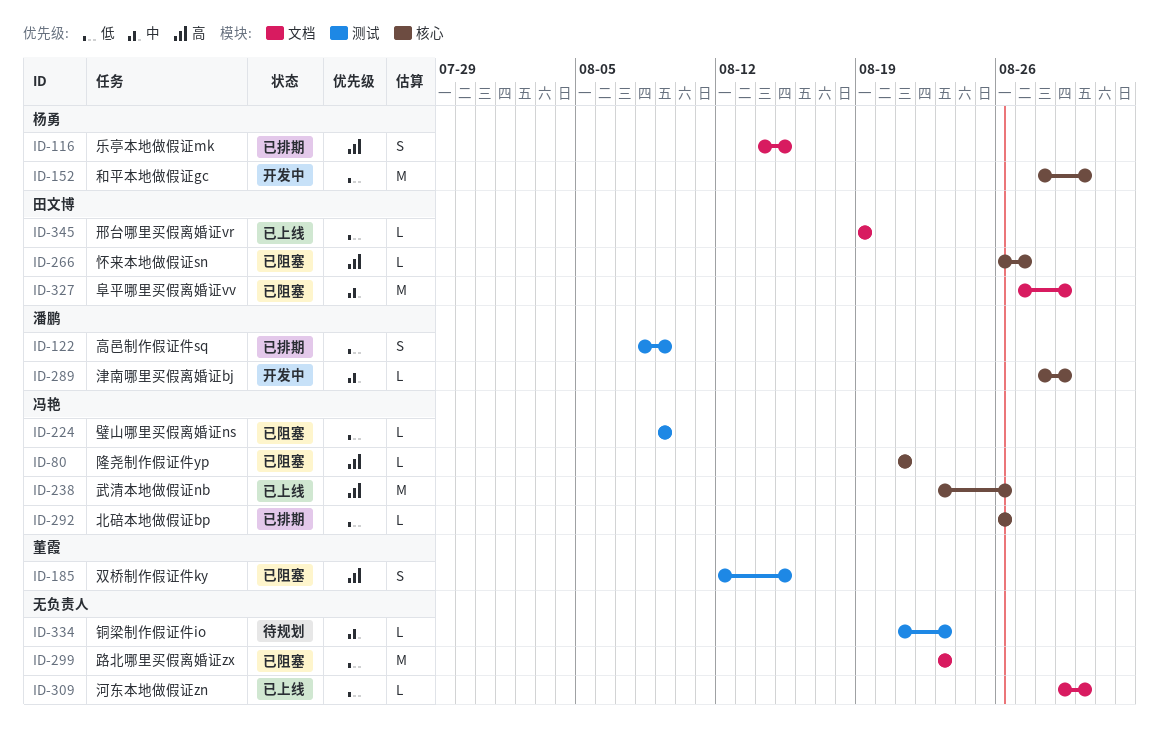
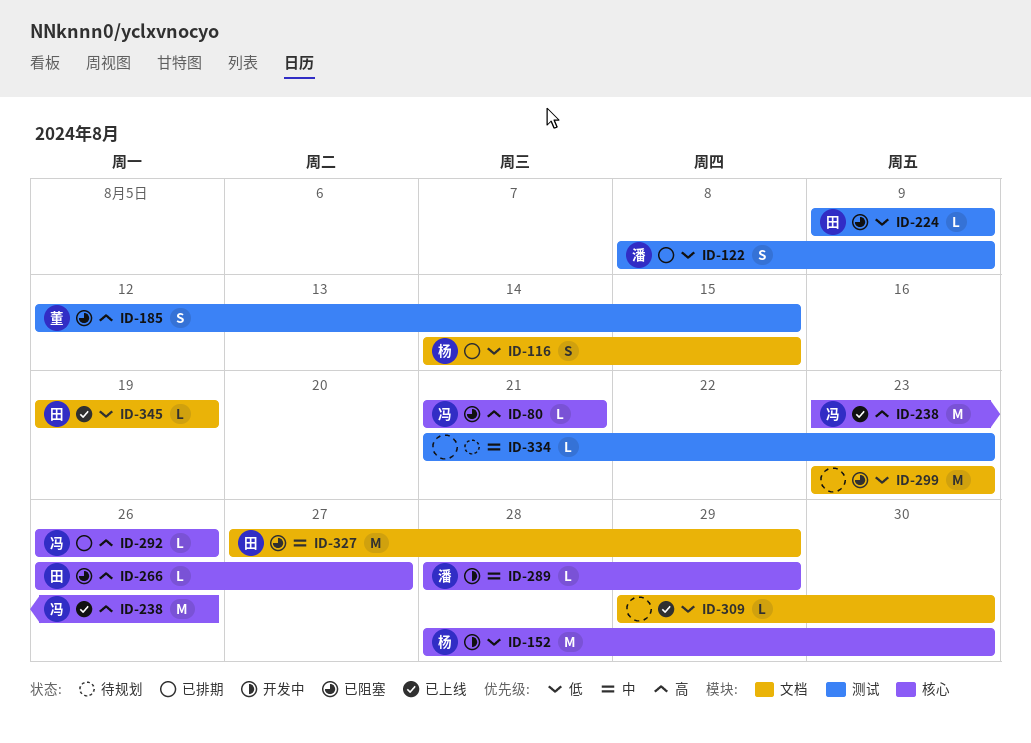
ID-116, priority: 高 -> 低
ID-224, owner: 冯艳 -> 田文博
ID-292, priority: 低 -> 高

